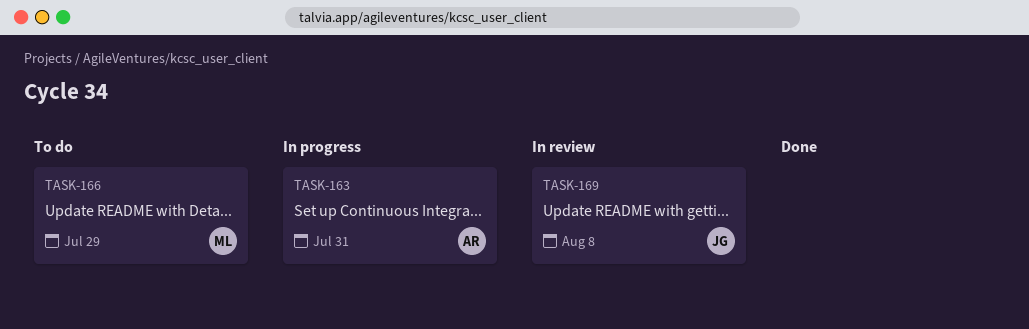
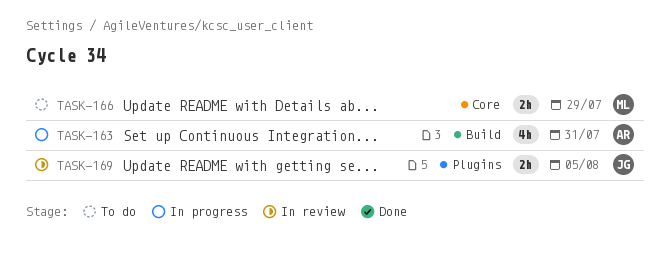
TASK-169, due: Aug 8 -> Aug 5

